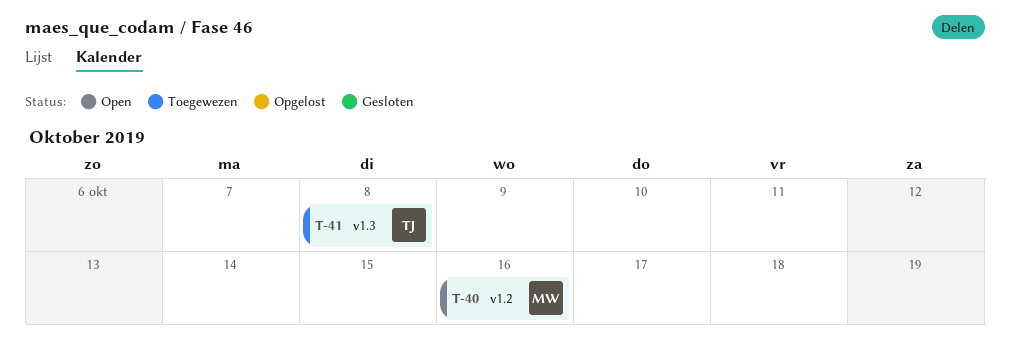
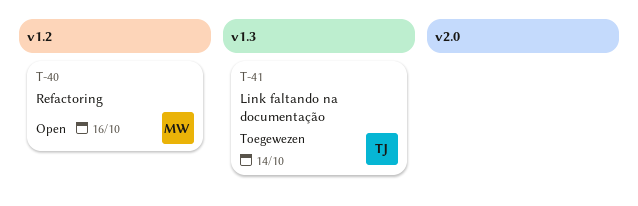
T-41, due: Oct 8 -> Oct 14

